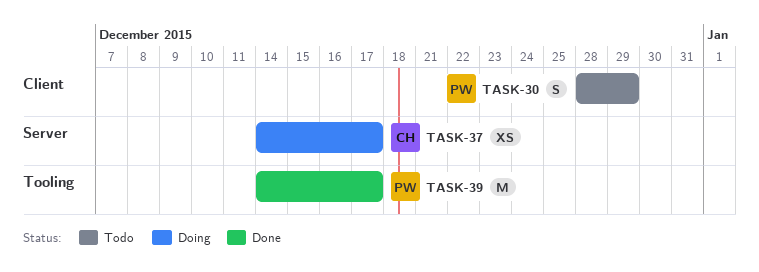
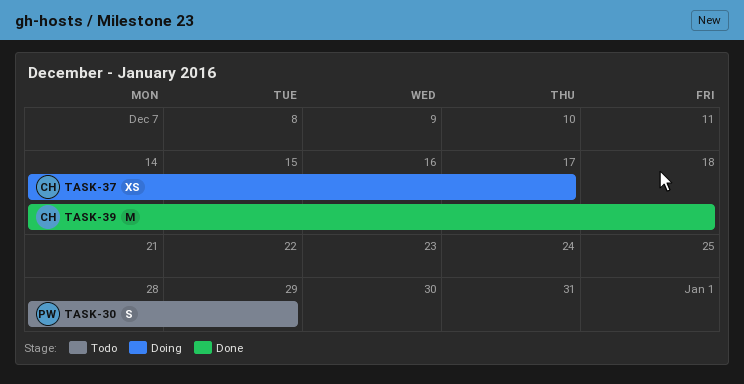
TASK-39, owner: PW -> CH
TASK-39, due: Dec 17 -> Dec 18

